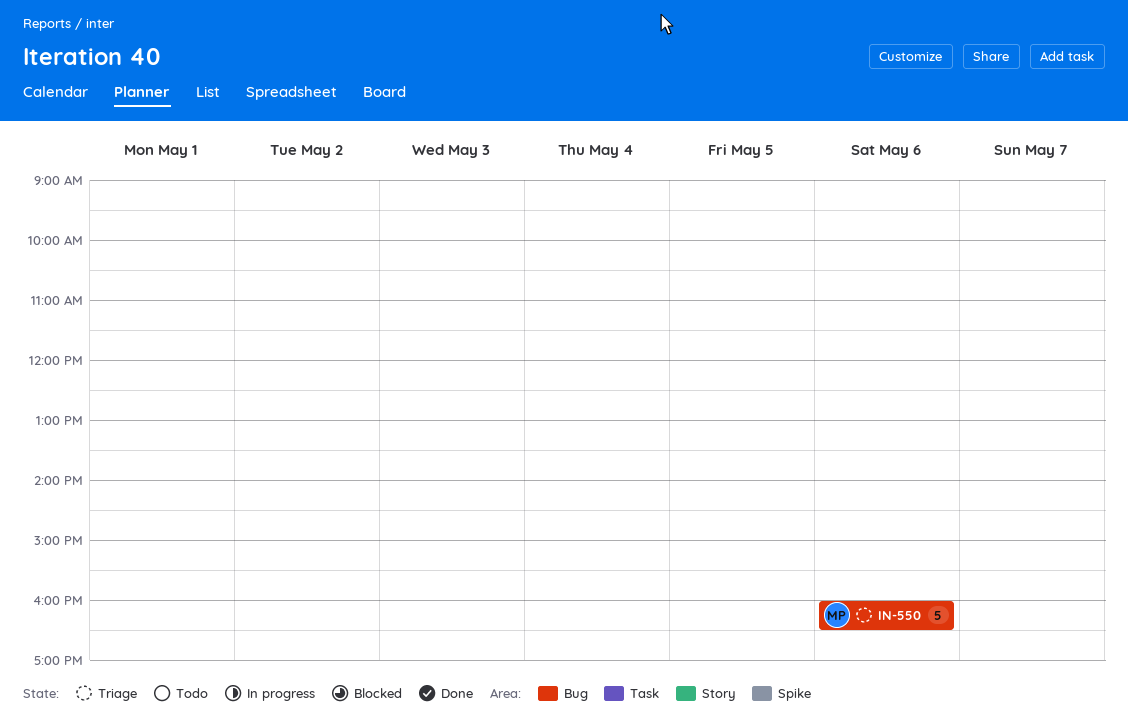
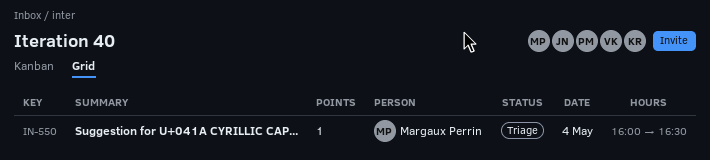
IN-550, estimate: 5 -> 1
IN-550, day: May 6 -> May 4

